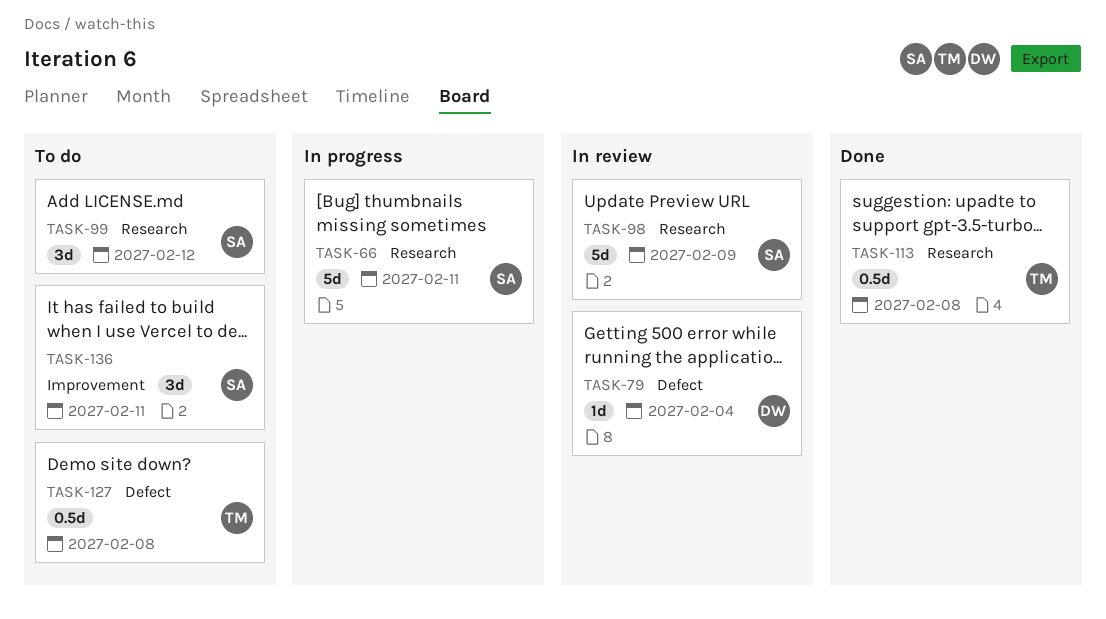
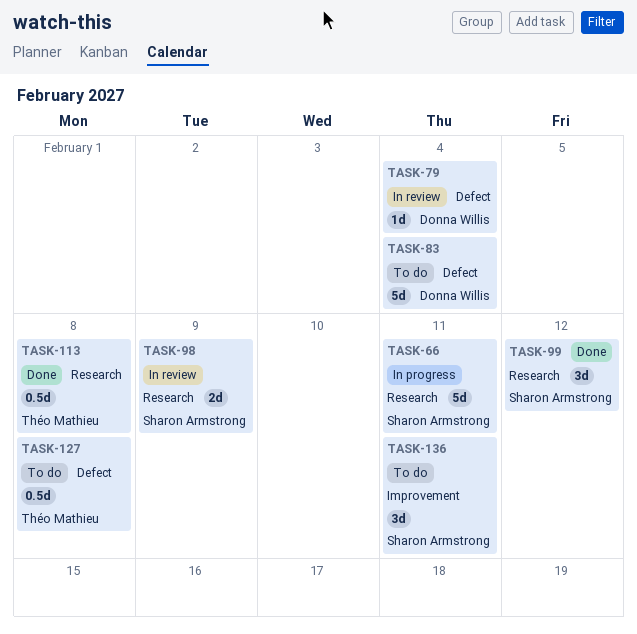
TASK-83: none -> present
TASK-98, estimate: 5d -> 2d
TASK-99, status: To do -> Done

